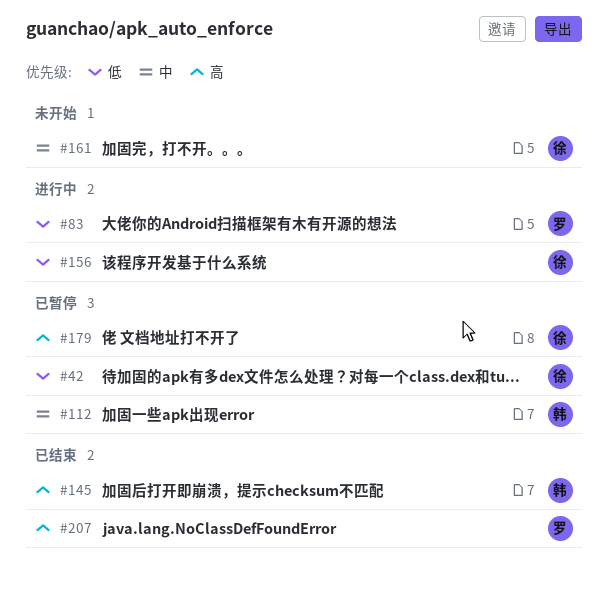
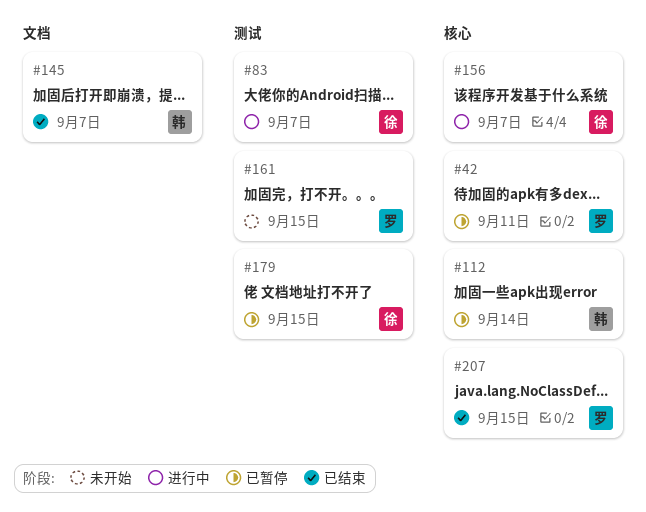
#42, owner: 徐 -> 罗
#83, owner: 罗 -> 徐
#161, owner: 徐 -> 罗

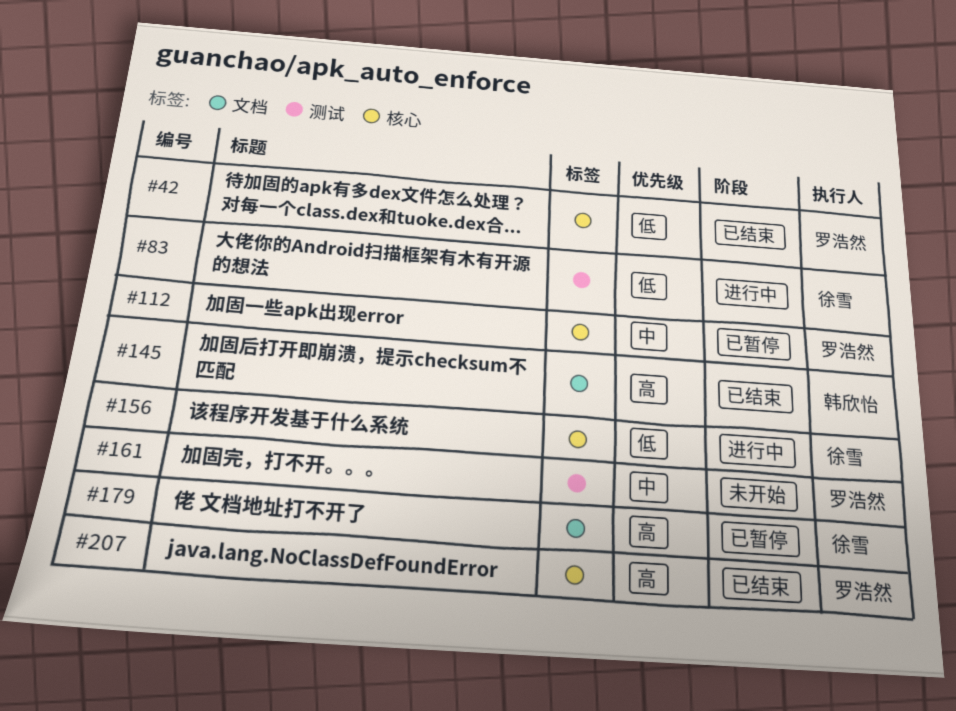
#42, status: 已暂停 -> 已结束
#112, owner: 韩欣怡 -> 罗浩然
#179, label: 测试 -> 文档

